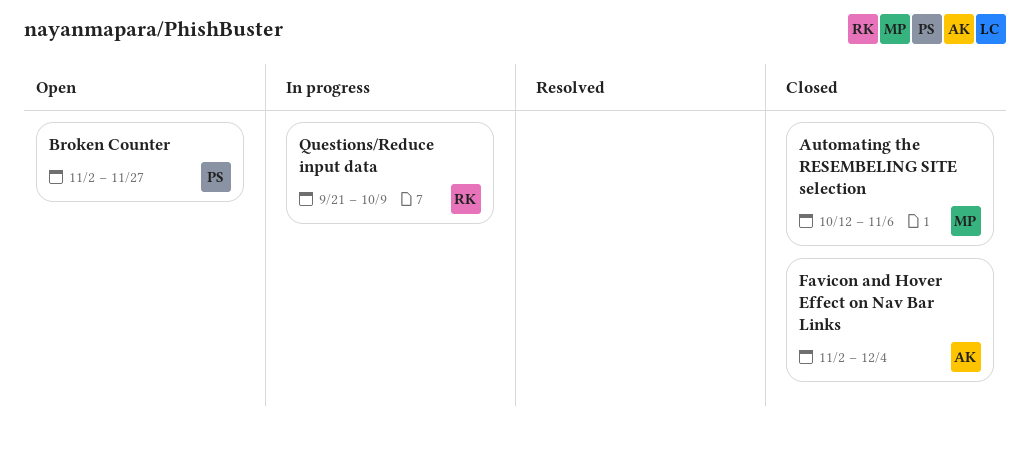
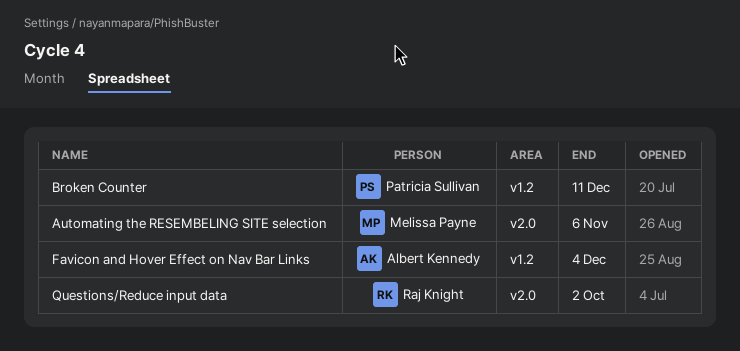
Broken Counter, due: Nov 27 -> Dec 11
Questions/Reduce input data, due: Oct 9 -> Oct 2

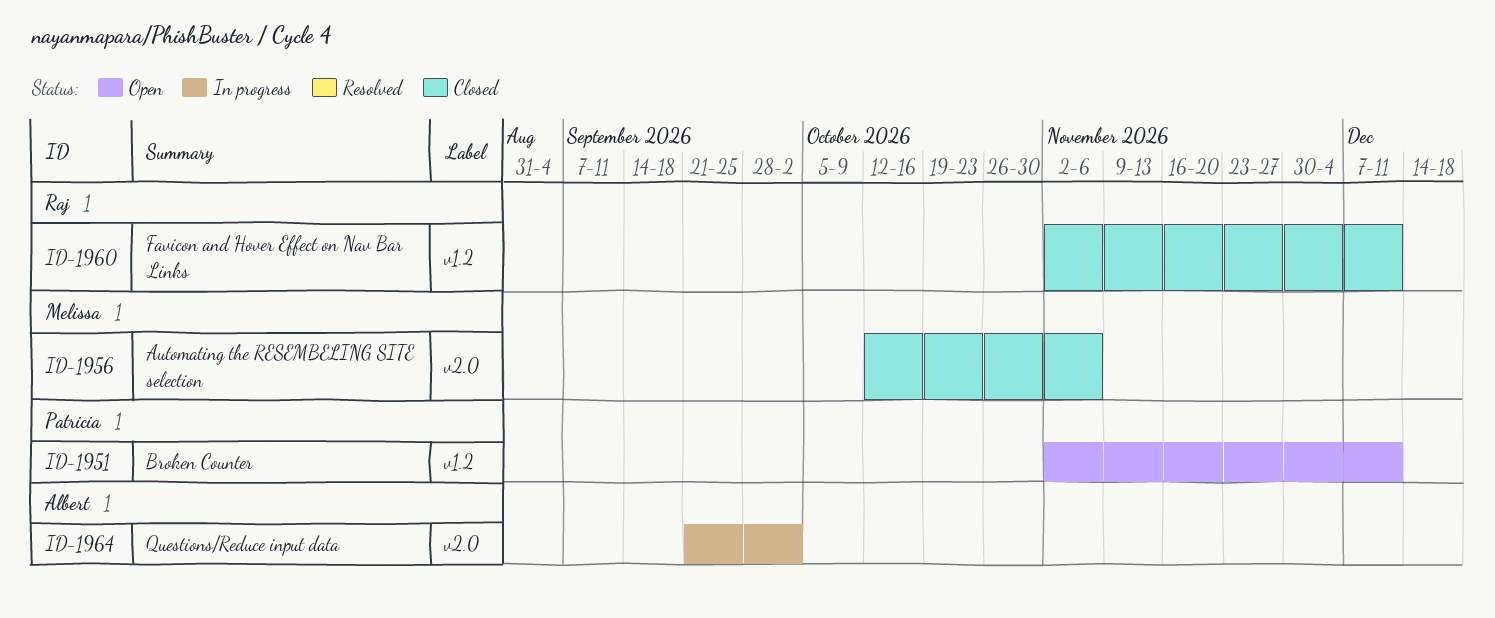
Favicon and Hover Effect on Nav Bar Links, owner: Albert Kennedy -> Raj Knight
Favicon and Hover Effect on Nav Bar Links, due: Dec 4 -> Dec 11
Questions/Reduce input data, owner: Raj Knight -> Albert Kennedy

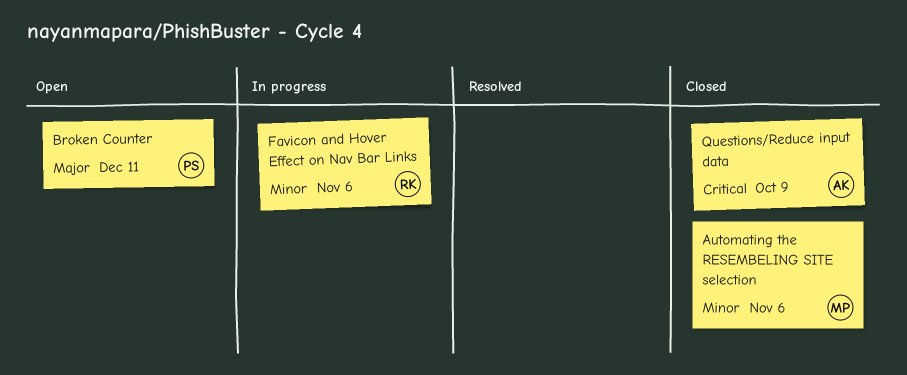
Favicon and Hover Effect on Nav Bar Links, status: Closed -> In progress
Favicon and Hover Effect on Nav Bar Links, due: Dec 11 -> Nov 6
Questions/Reduce input data, status: In progress -> Closed
Questions/Reduce input data, due: Oct 2 -> Oct 9

